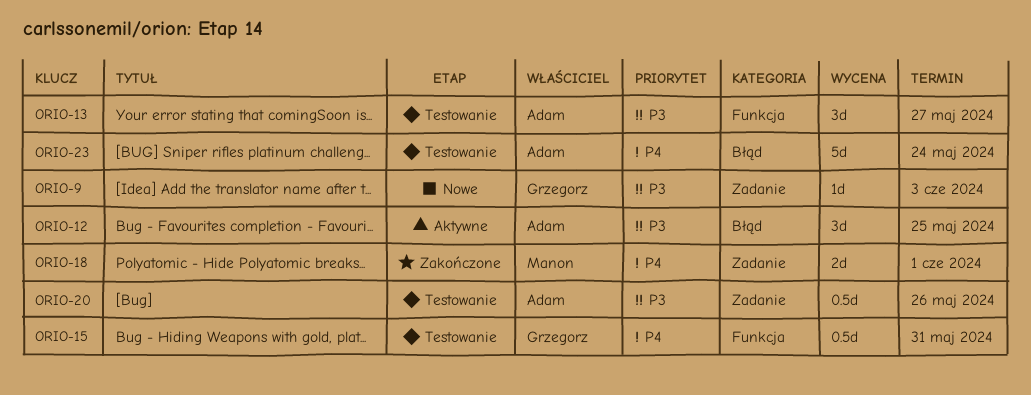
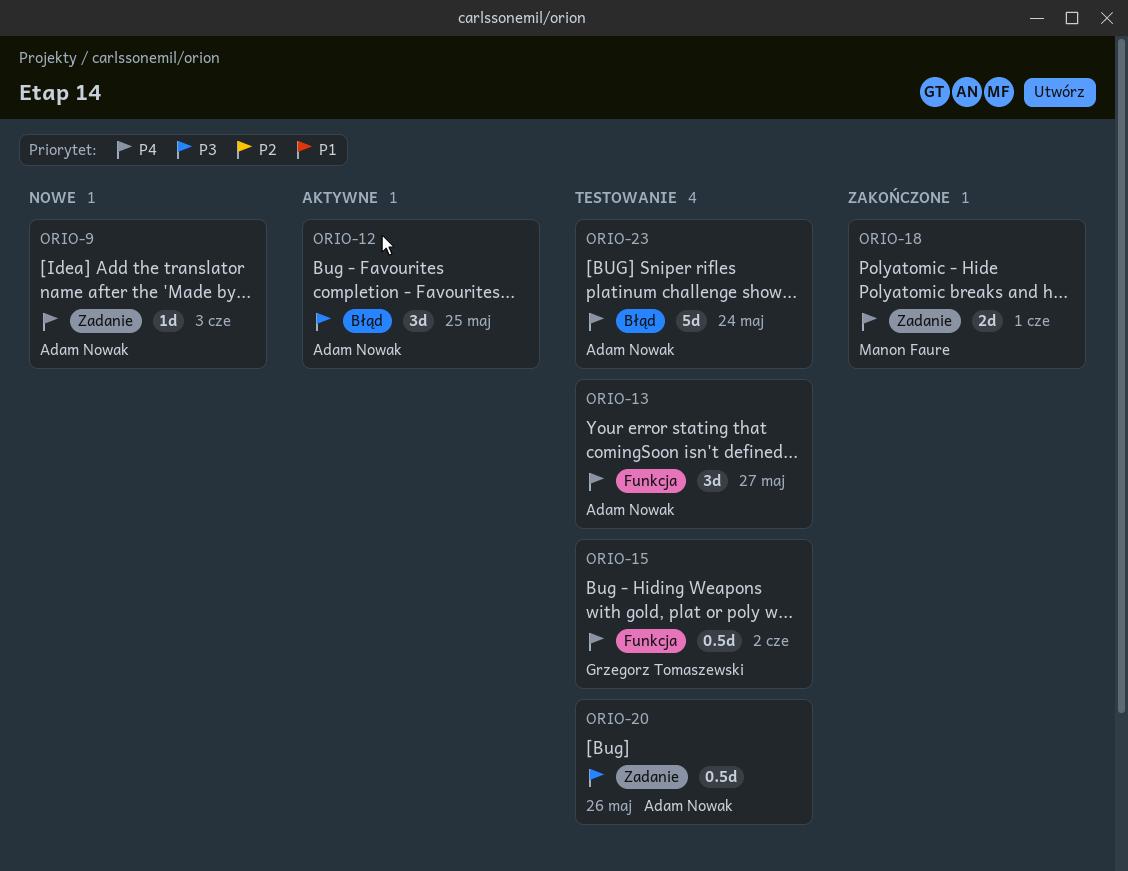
ORIO-9, owner: Grzegorz Tomaszewski -> Adam Nowak
ORIO-9, priority: P3 -> P4
ORIO-13, priority: P3 -> P4
ORIO-15, due: May 31 -> Jun 2

